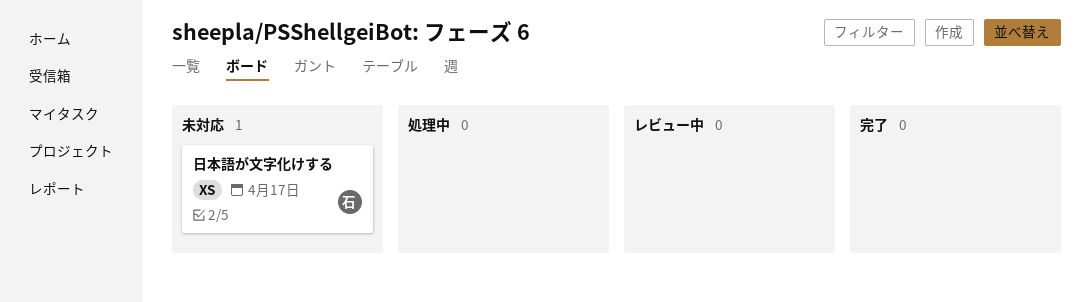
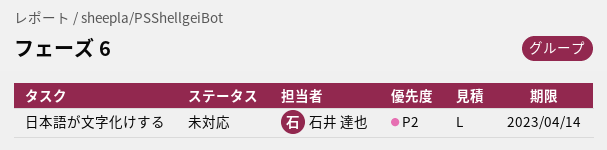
日本語が文字化けする, estimate: XS -> L
日本語が文字化けする, due: Apr 17 -> Apr 14

